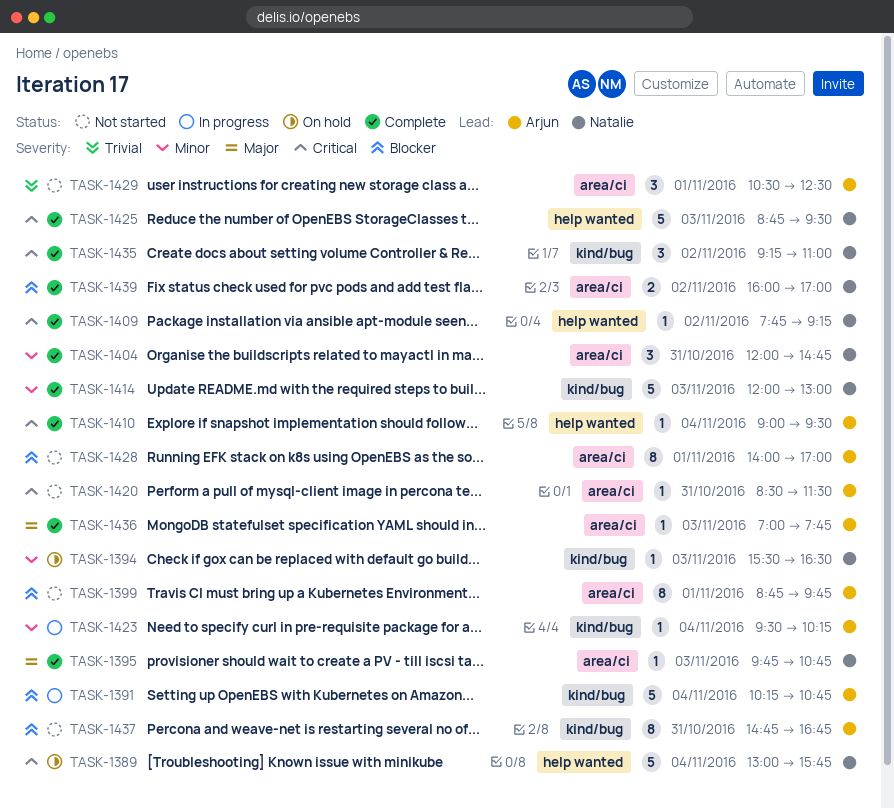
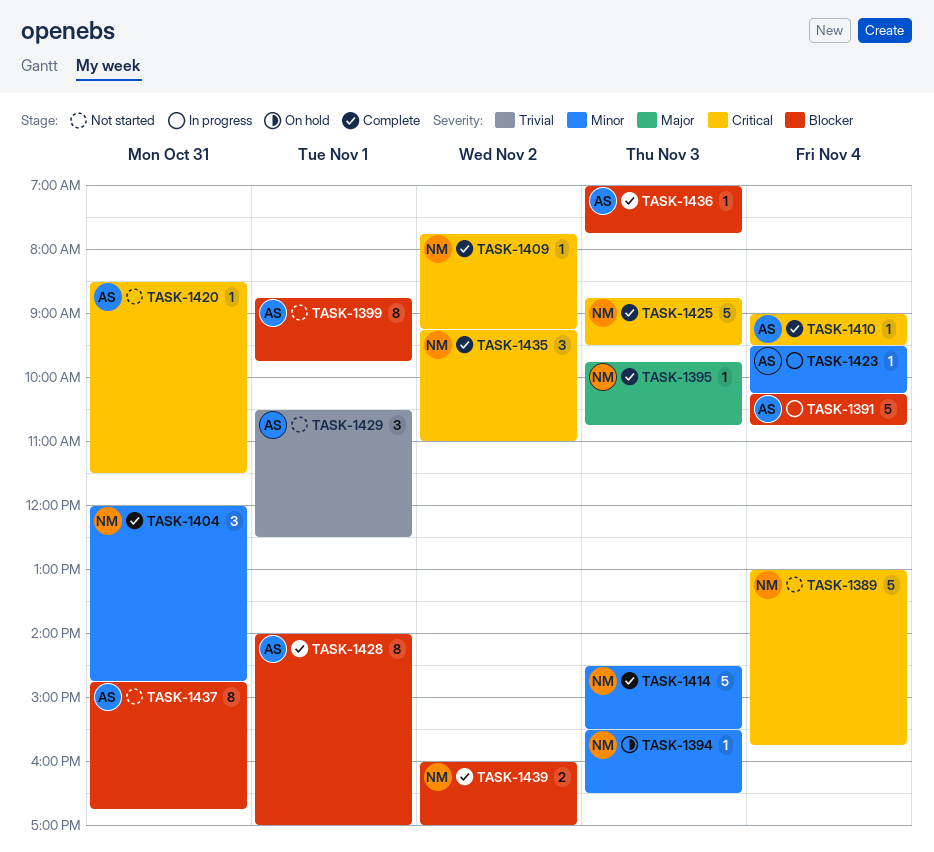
TASK-1389, status: On hold -> Not started
TASK-1414, begins: 12:00 -> 14:30
TASK-1414, ends: 13:00 -> 15:30
TASK-1428, status: Not started -> Complete
TASK-1436, priority: Major -> Blocker

